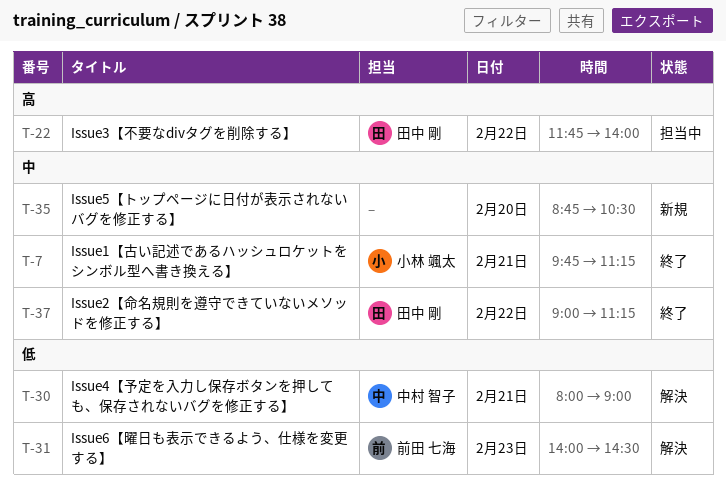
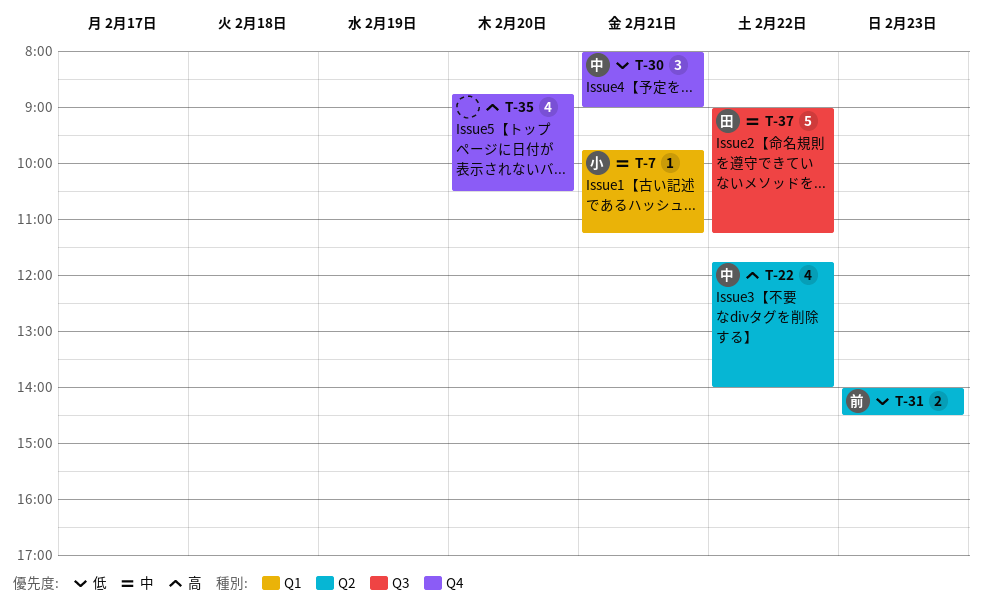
T-22, owner: 田中 剛 -> 中村 智子
T-35, priority: 中 -> 高

